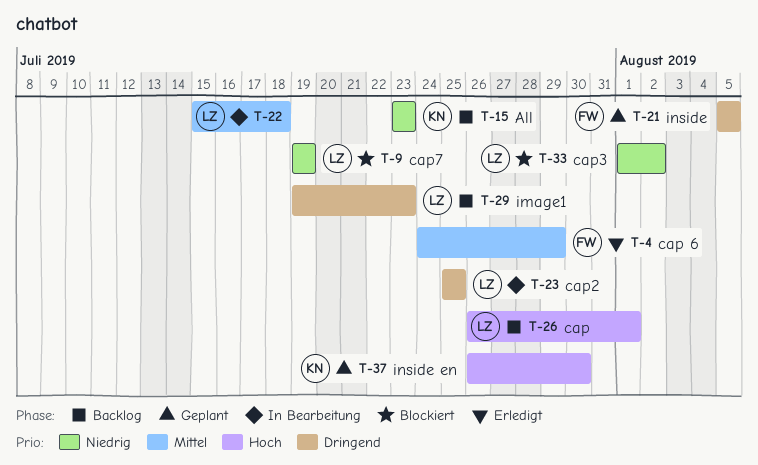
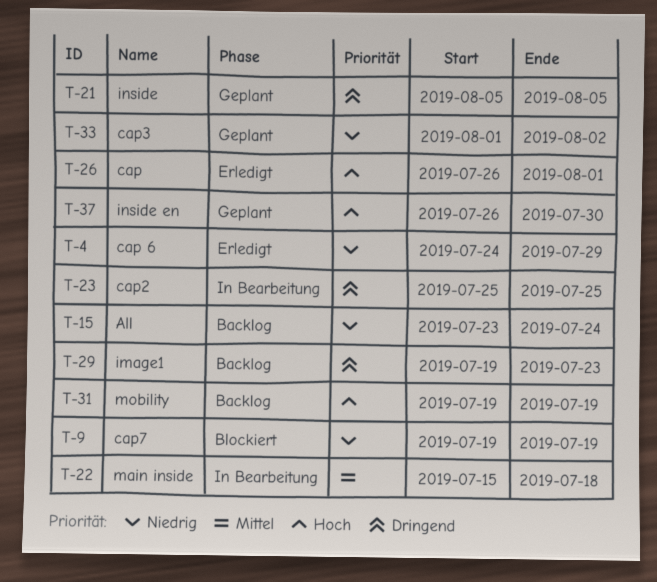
T-4, priority: Mittel -> Niedrig
T-15, due: Jul 23 -> Jul 24
T-26, status: Backlog -> Erledigt
T-31: none -> present
T-33, status: Blockiert -> Geplant

